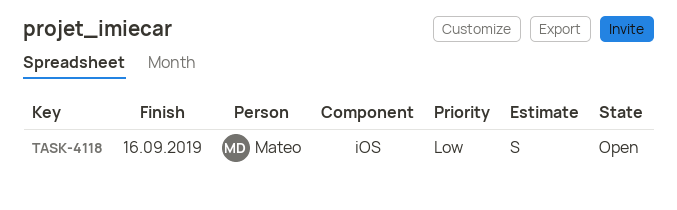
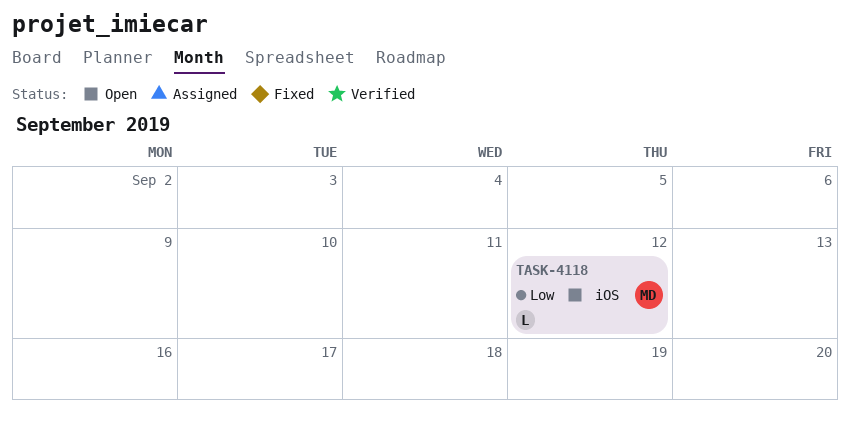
TASK-4118, estimate: S -> L
TASK-4118, due: Sep 16 -> Sep 12

